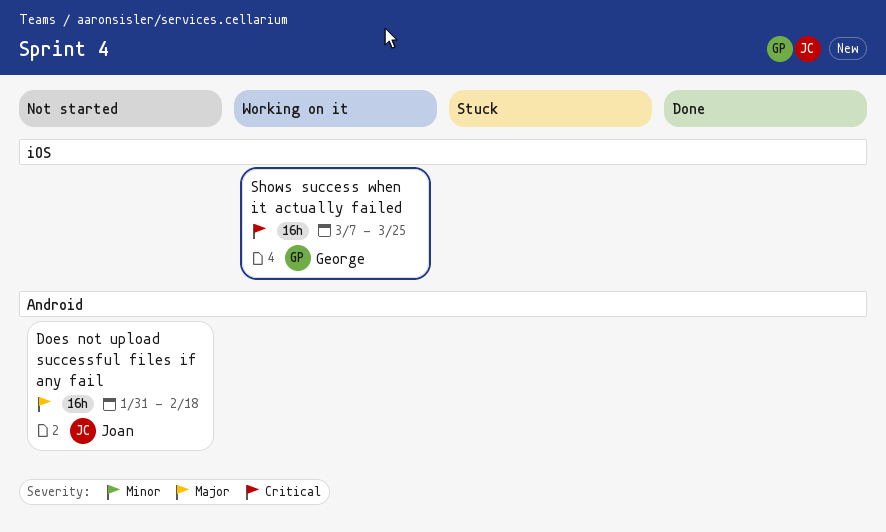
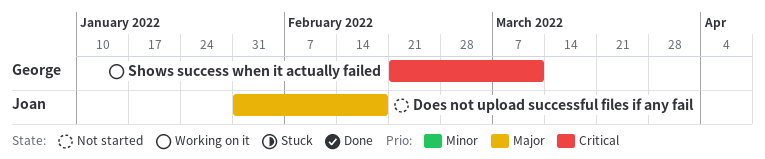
Shows success when it actually failed, start: Mar 7 -> Feb 21
Shows success when it actually failed, due: Mar 25 -> Mar 11

